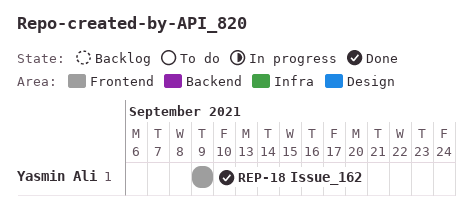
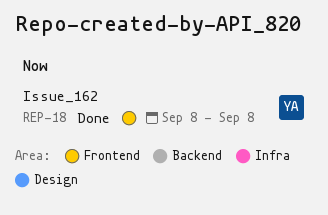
REP-18, start: Sep 9 -> Sep 8
REP-18, due: Sep 9 -> Sep 8

